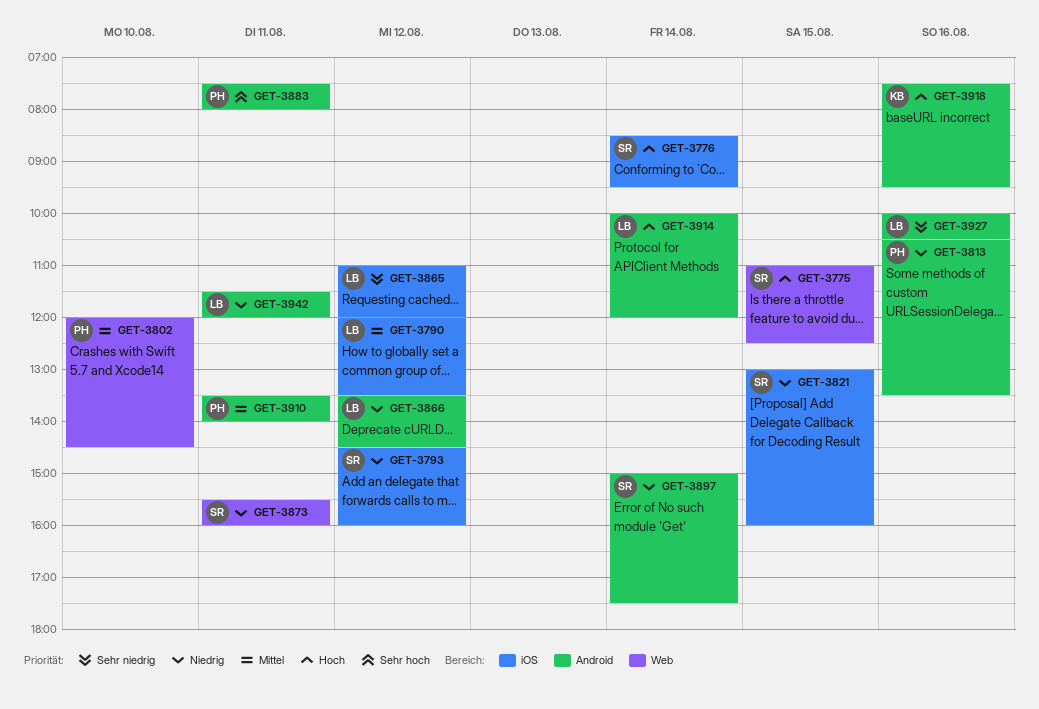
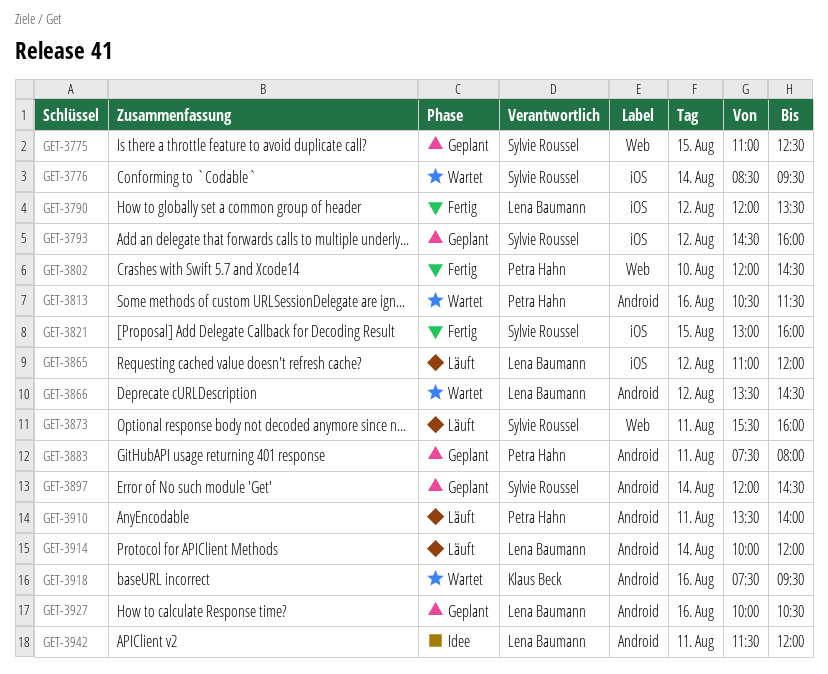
GET-3813, ends: 13:30 -> 11:30
GET-3897, begins: 15:00 -> 12:00
GET-3897, ends: 17:30 -> 14:30

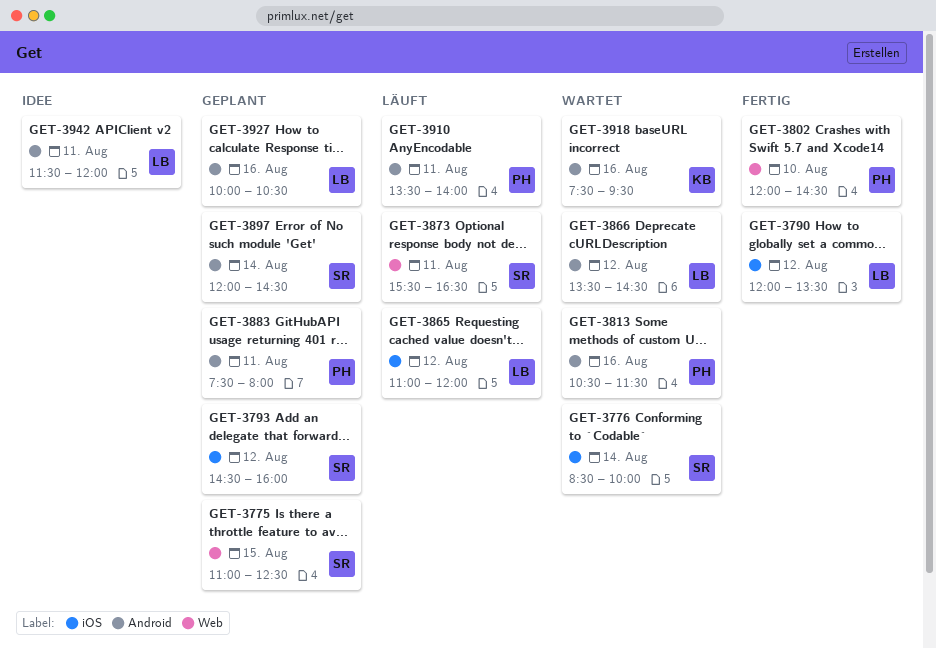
GET-3776, ends: 09:30 -> 10:00
GET-3821: present -> none
GET-3873, ends: 16:00 -> 16:30
GET-3914: present -> none

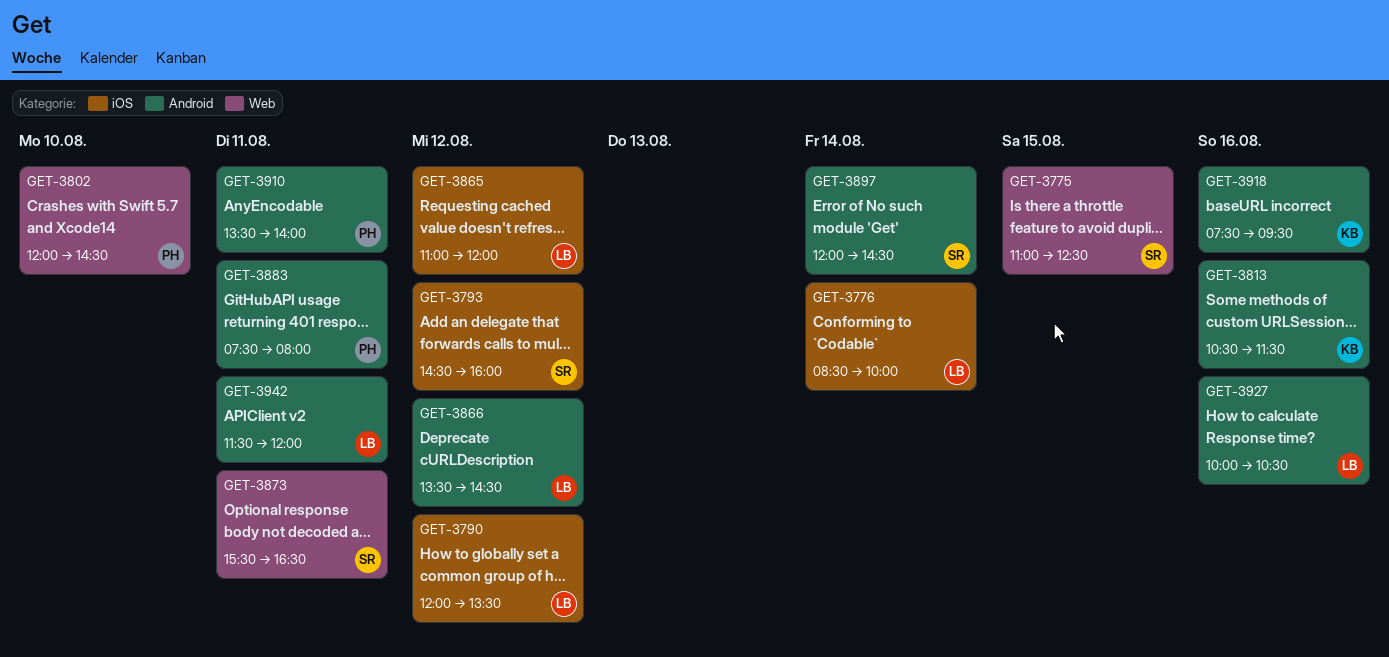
GET-3776, owner: SR -> LB
GET-3813, owner: PH -> KB

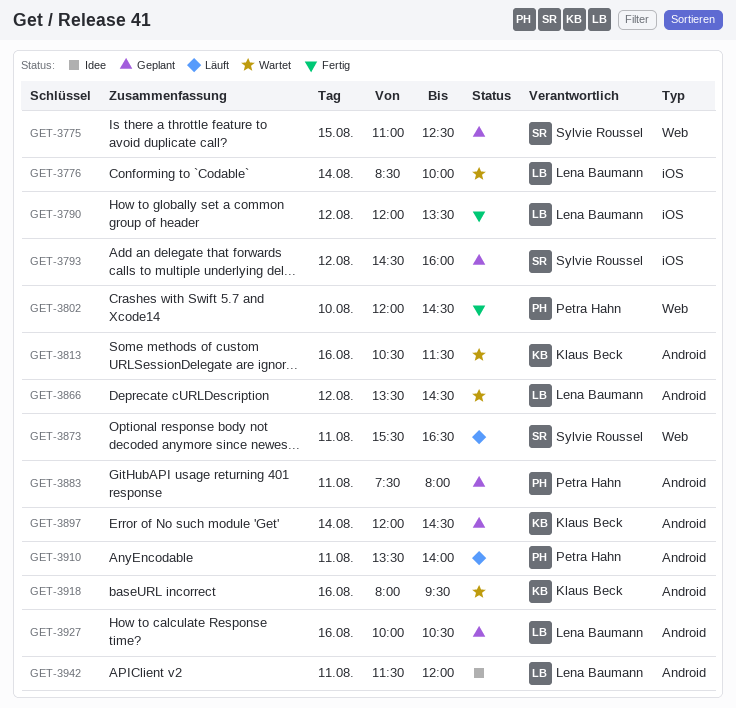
GET-3865: present -> none
GET-3897, owner: Sylvie Roussel -> Klaus Beck
GET-3918, begins: 07:30 -> 08:00

